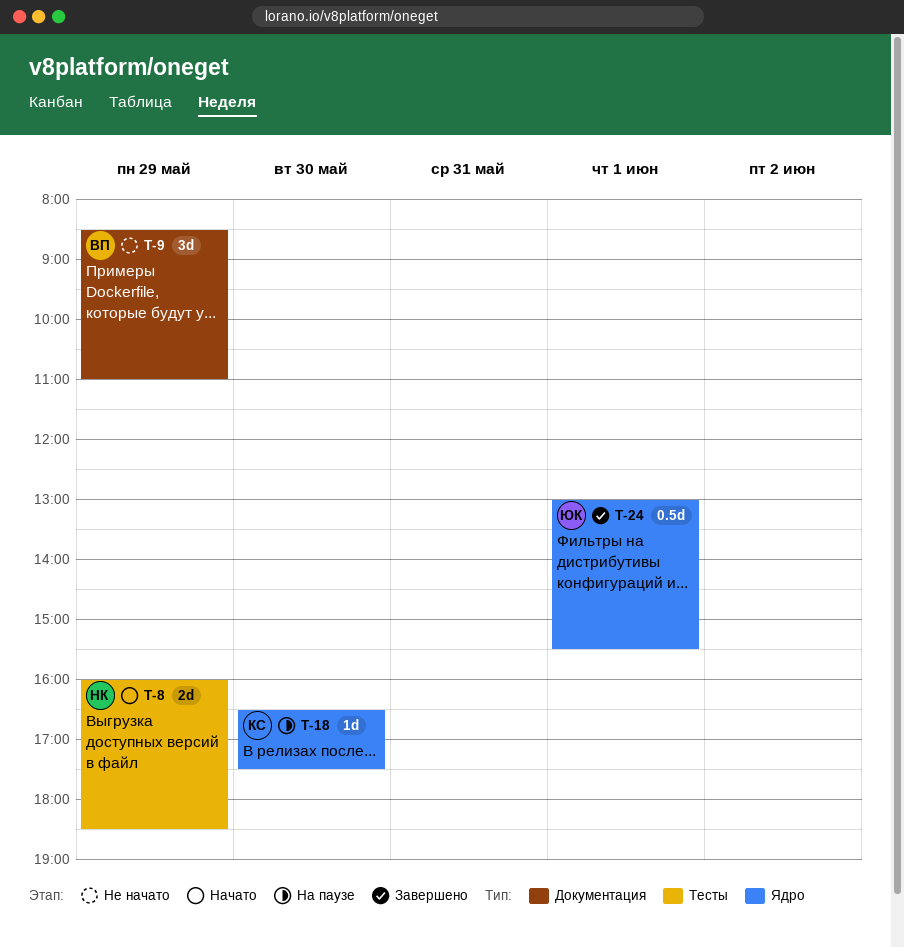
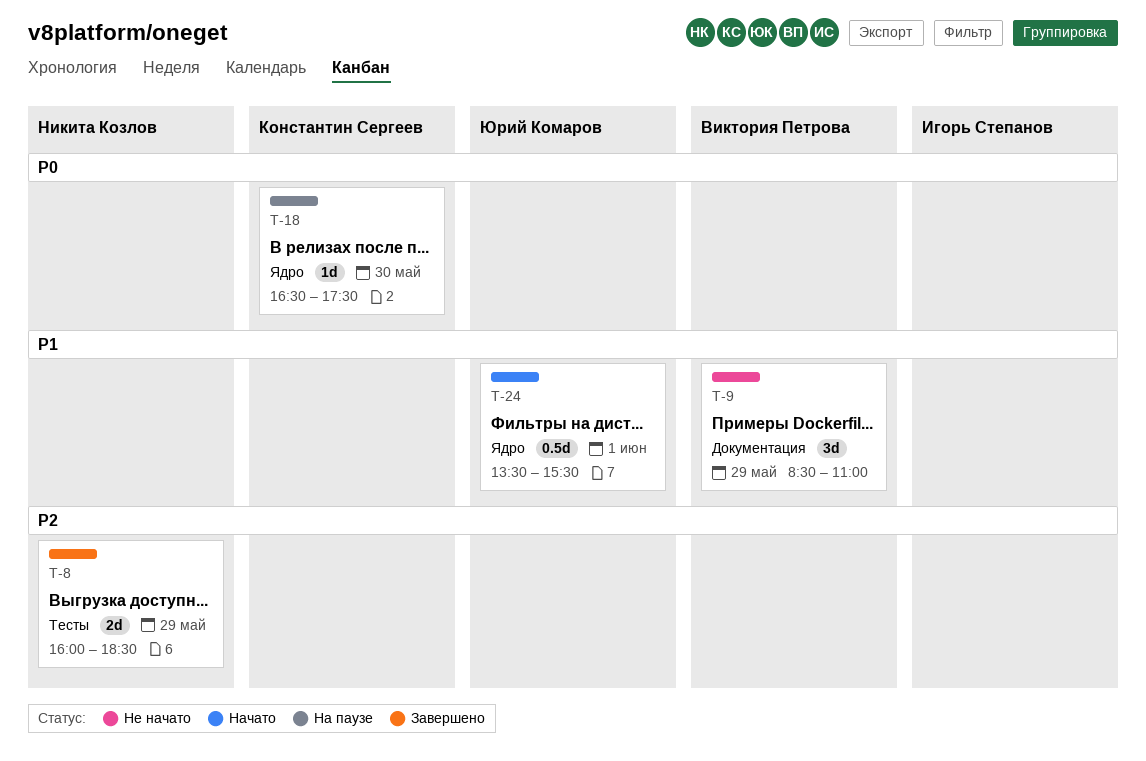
T-8, status: Начато -> Завершено
T-24, status: Завершено -> Начато
T-24, begins: 13:00 -> 13:30

